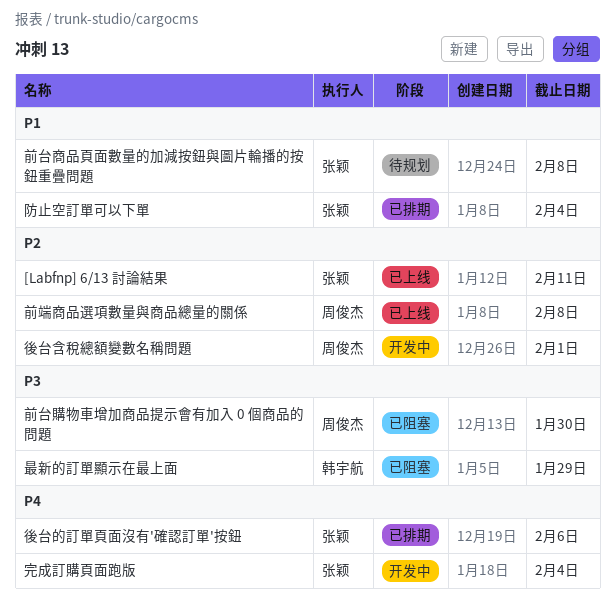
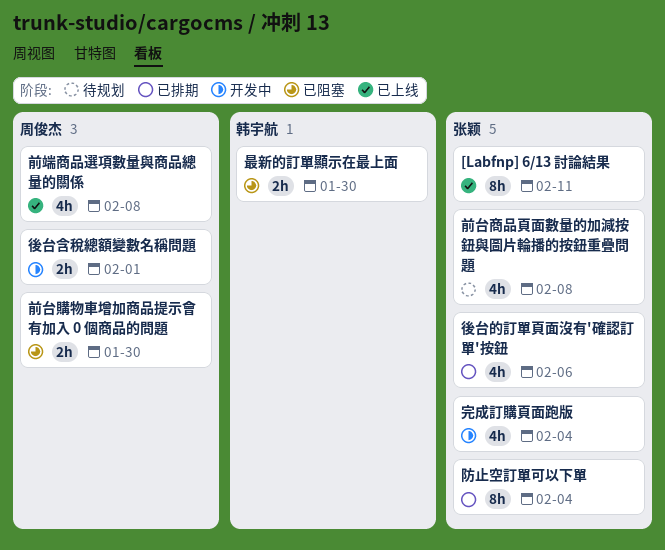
最新的訂單顯示在最上面, due: Jan 29 -> Jan 30

